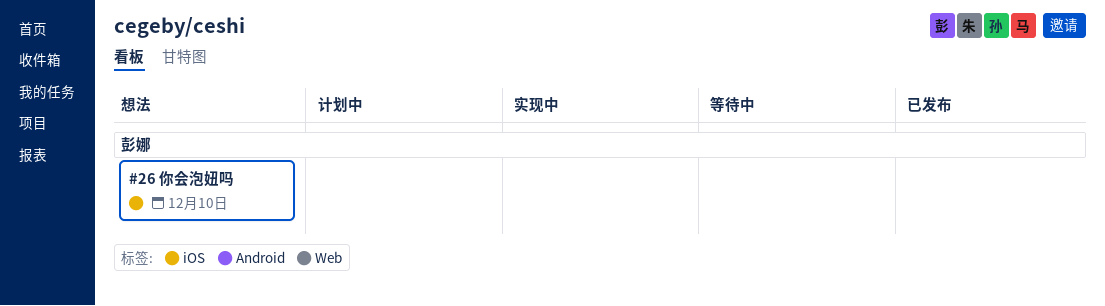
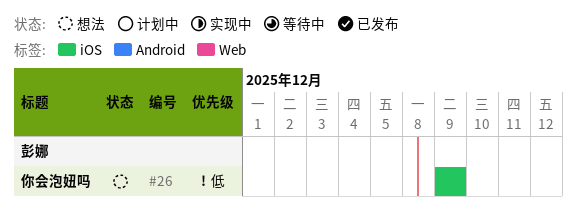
#26, due: Dec 10 -> Dec 9

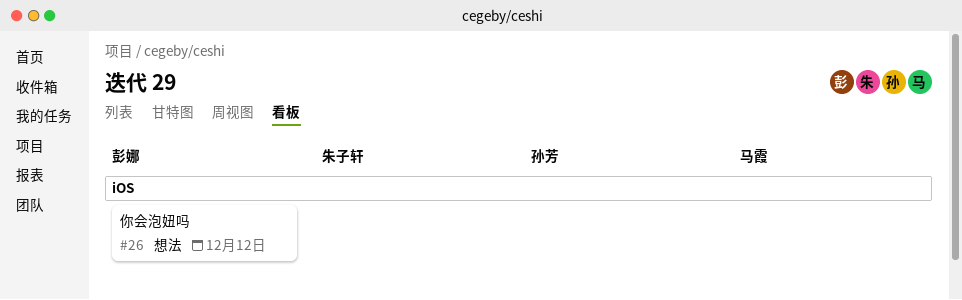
#26, due: Dec 9 -> Dec 12

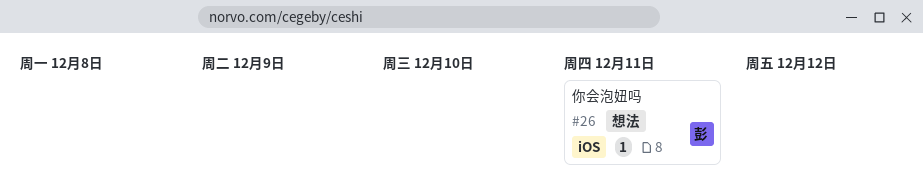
#26, due: Dec 12 -> Dec 11

